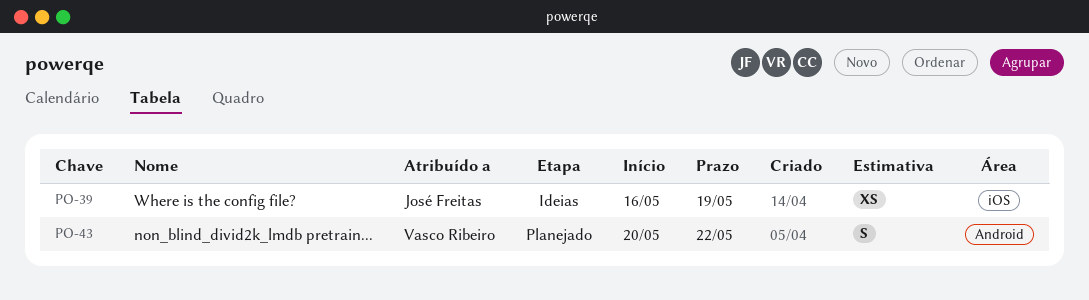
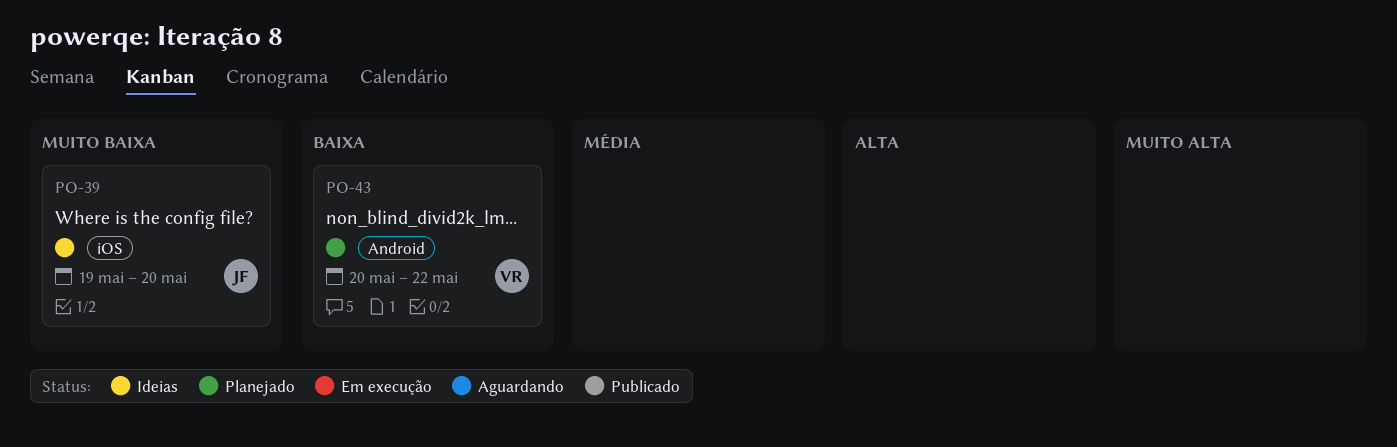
PO-39, start: May 16 -> May 19
PO-39, due: May 19 -> May 20

